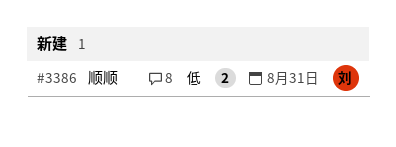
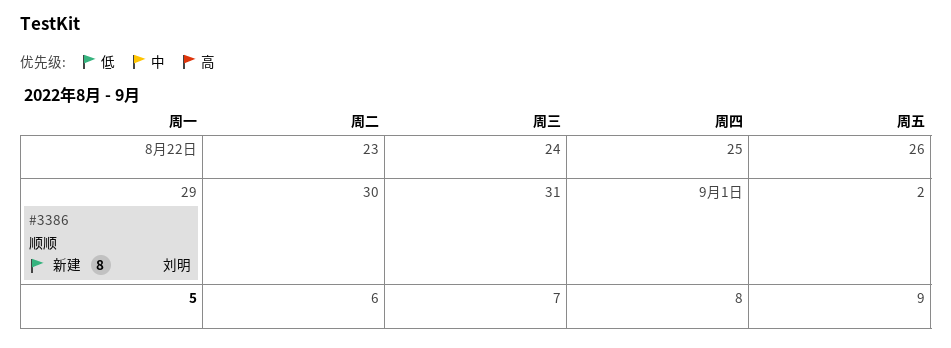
#3386, estimate: 2 -> 8
#3386, due: Aug 31 -> Aug 29

